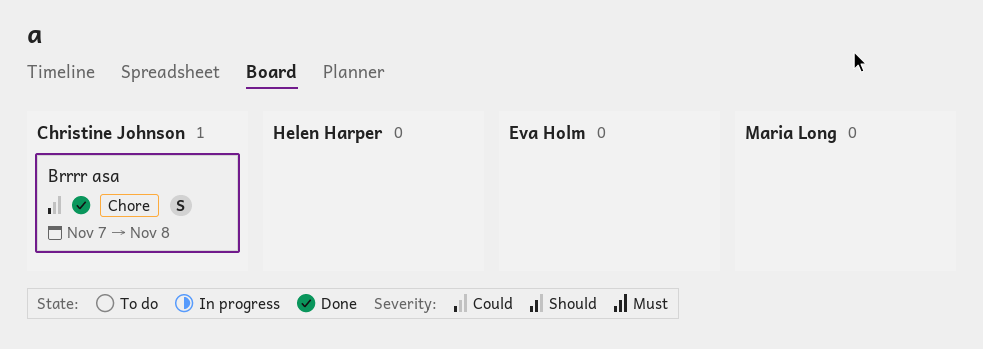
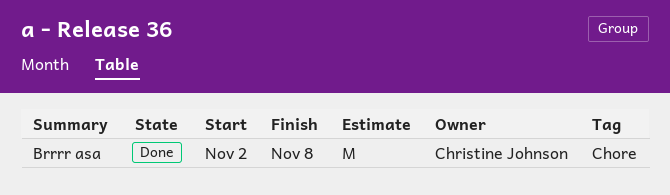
Brrrr asa, estimate: S -> M
Brrrr asa, start: Nov 7 -> Nov 2

